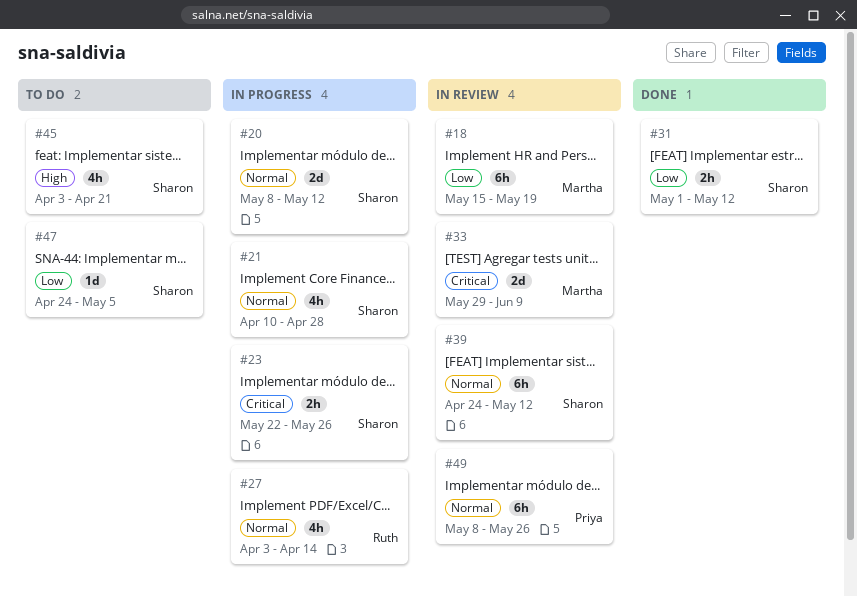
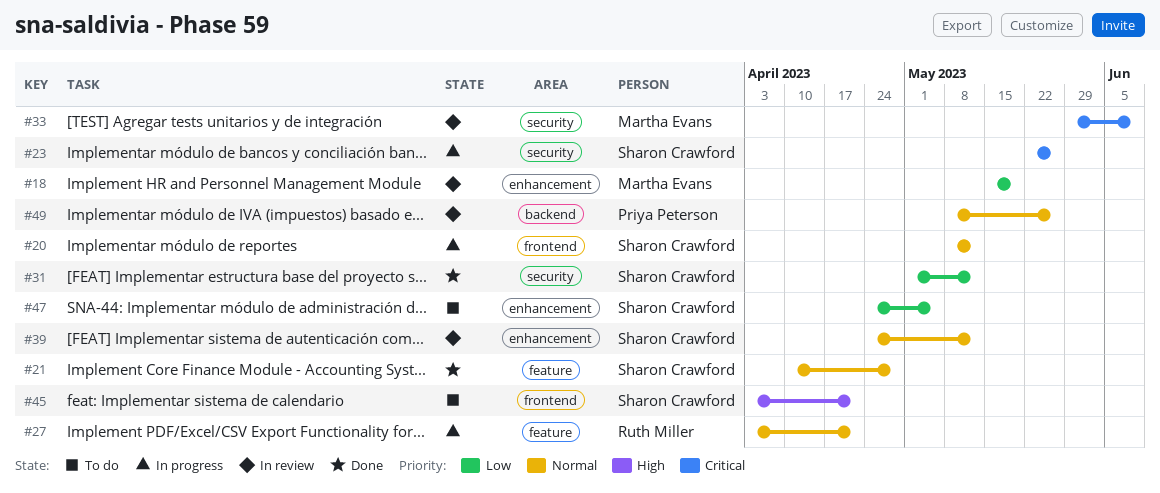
#21, status: In progress -> Done
#27, due: Apr 14 -> Apr 21

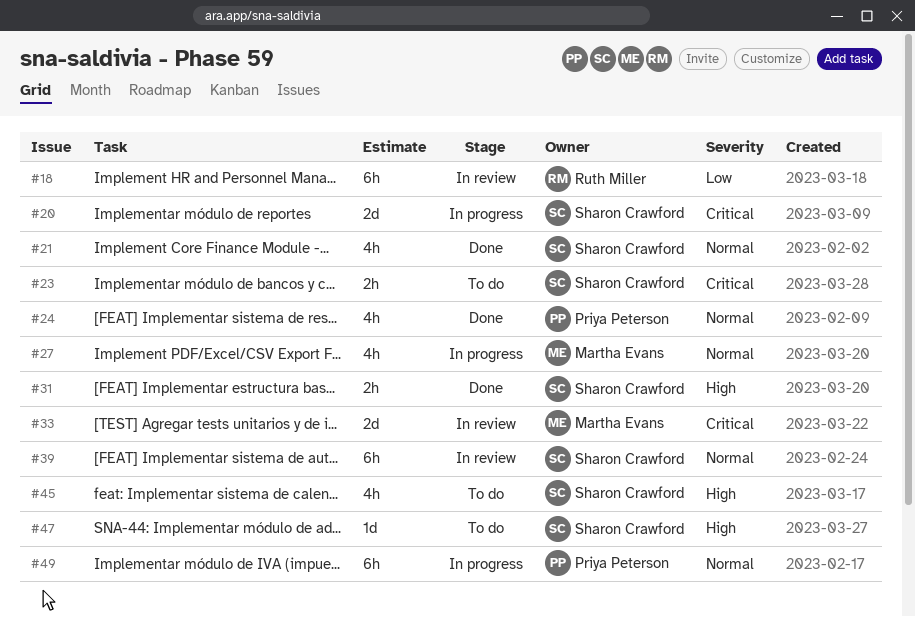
#18, owner: Martha Evans -> Ruth Miller
#20, priority: Normal -> Critical
#23, status: In progress -> To do
#24: none -> present
#27, owner: Ruth Miller -> Martha Evans
#31, priority: Low -> High
#47, priority: Low -> High
#49, status: In review -> In progress

